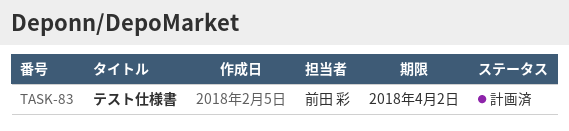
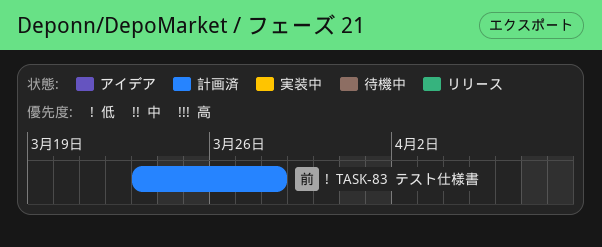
TASK-83, due: Apr 2 -> Mar 28

